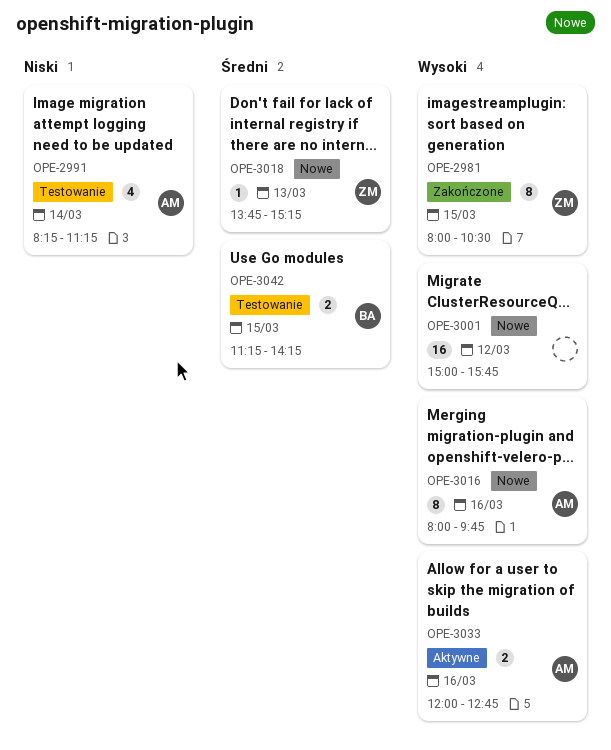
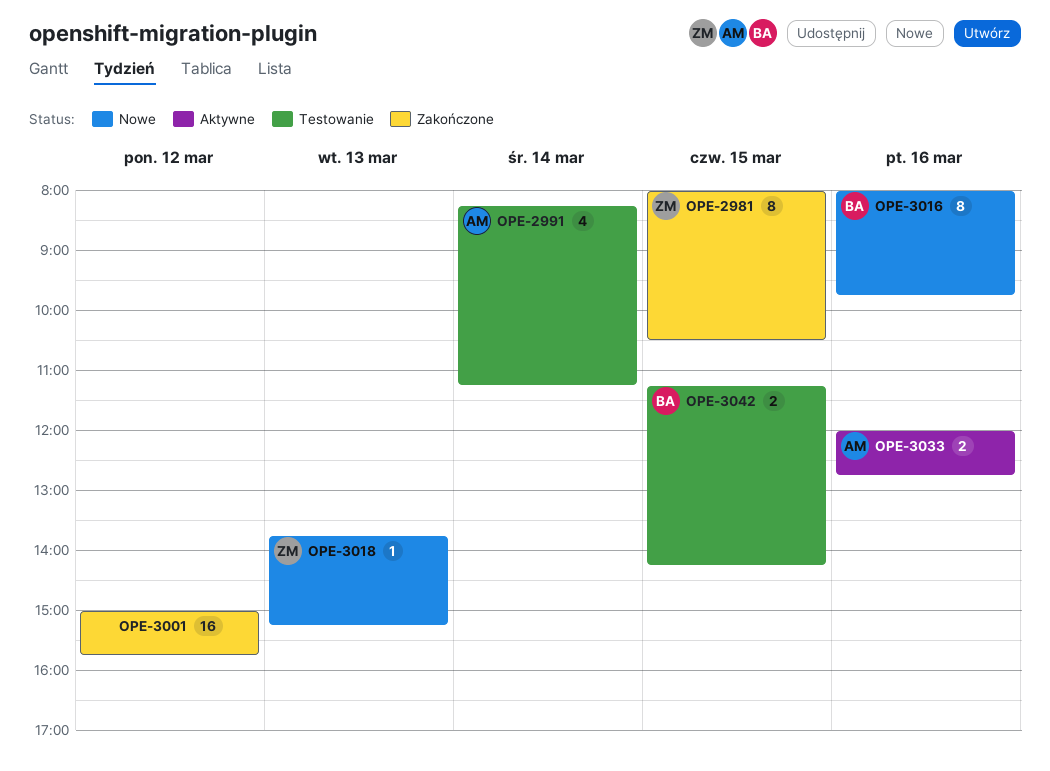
OPE-3001, status: Nowe -> Zakończone
OPE-3016, owner: AM -> BA

